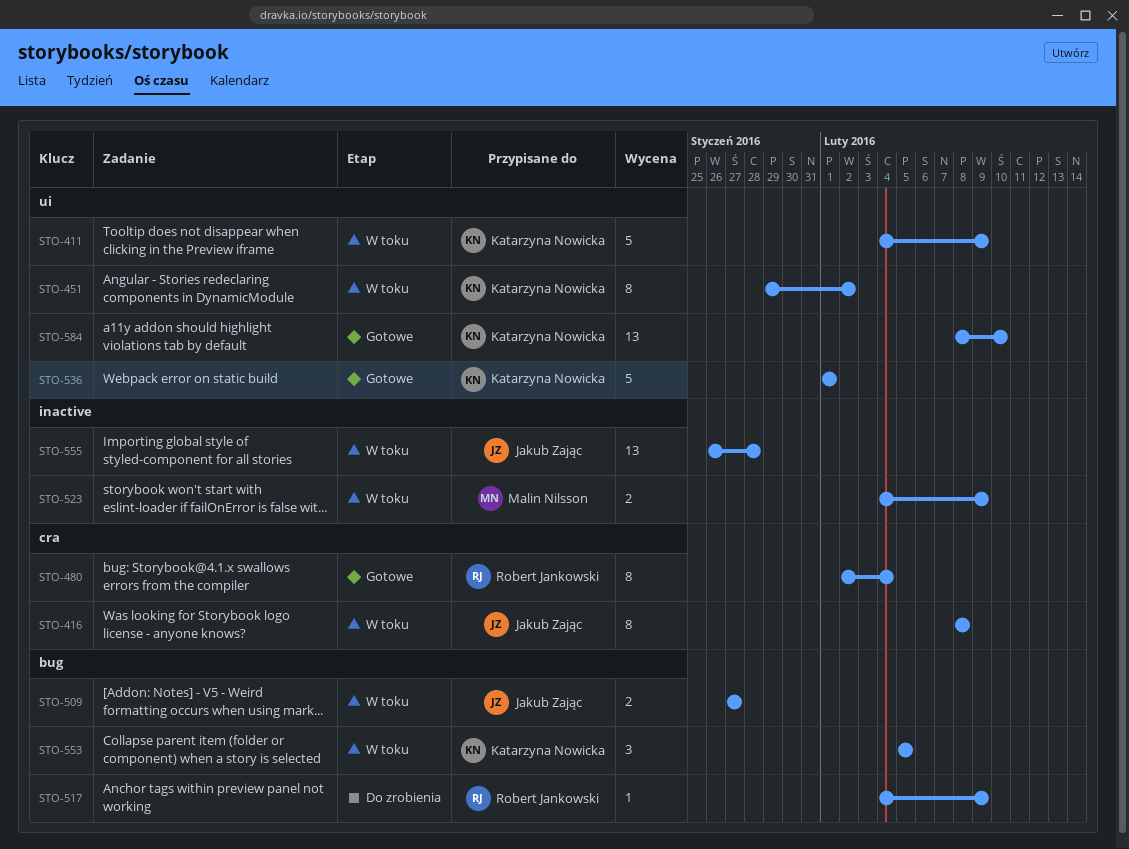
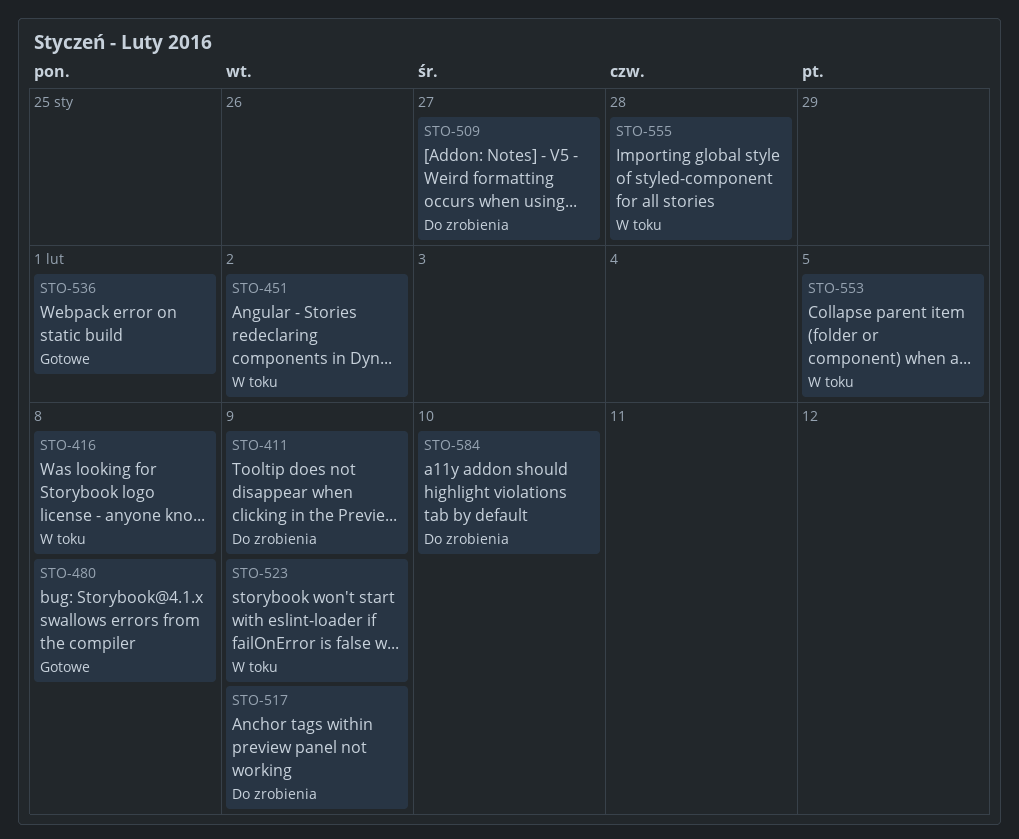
STO-411, status: W toku -> Do zrobienia
STO-480, due: Feb 4 -> Feb 8
STO-509, status: W toku -> Do zrobienia
STO-584, status: Gotowe -> Do zrobienia

